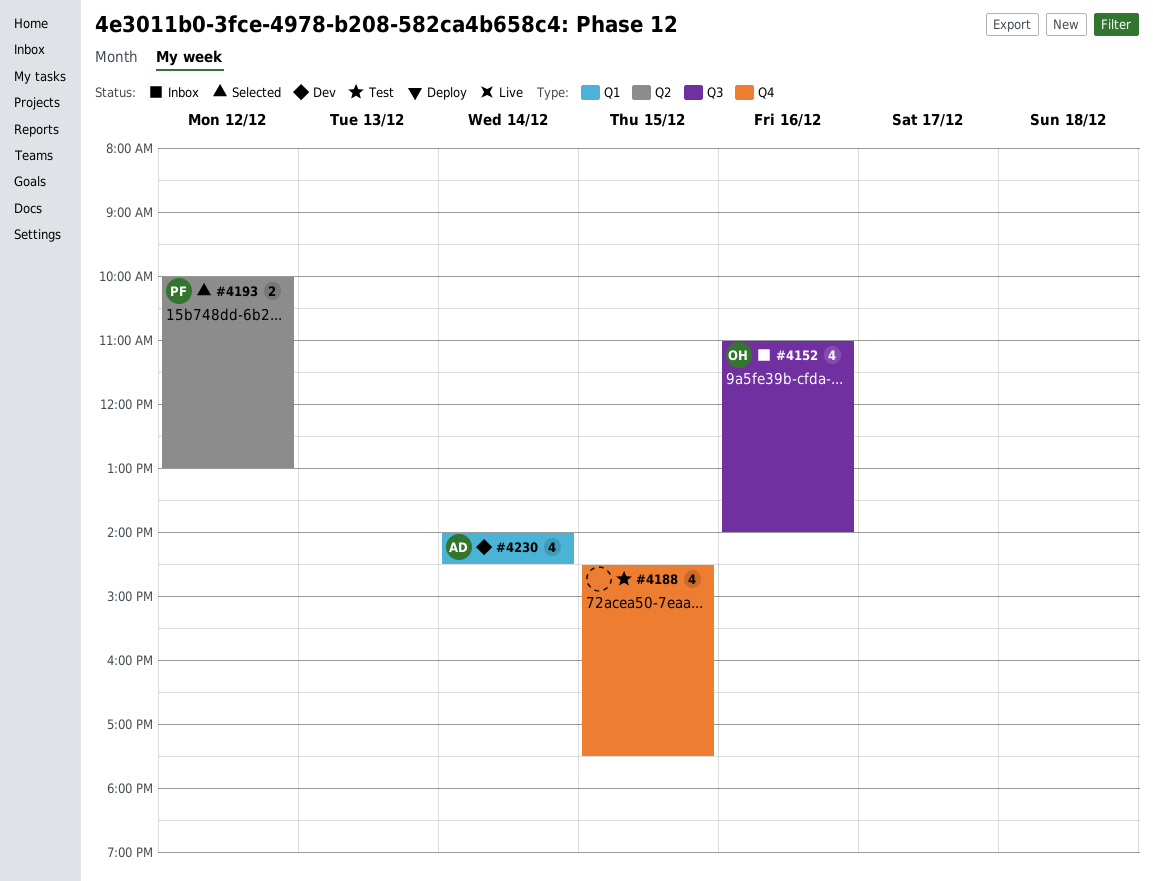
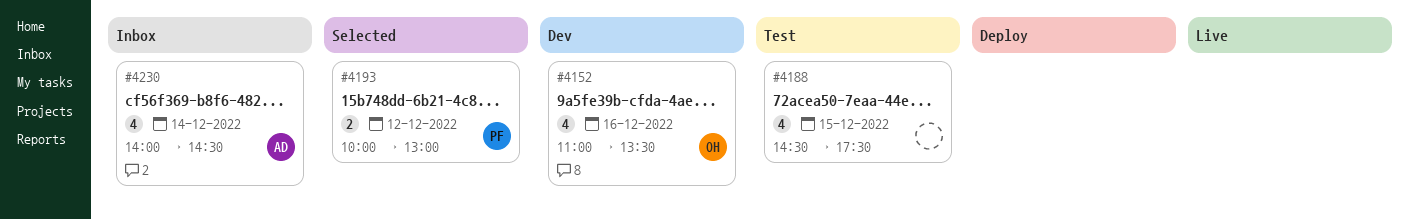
#4152, status: Inbox -> Dev
#4152, ends: 14:00 -> 13:30
#4230, status: Dev -> Inbox

